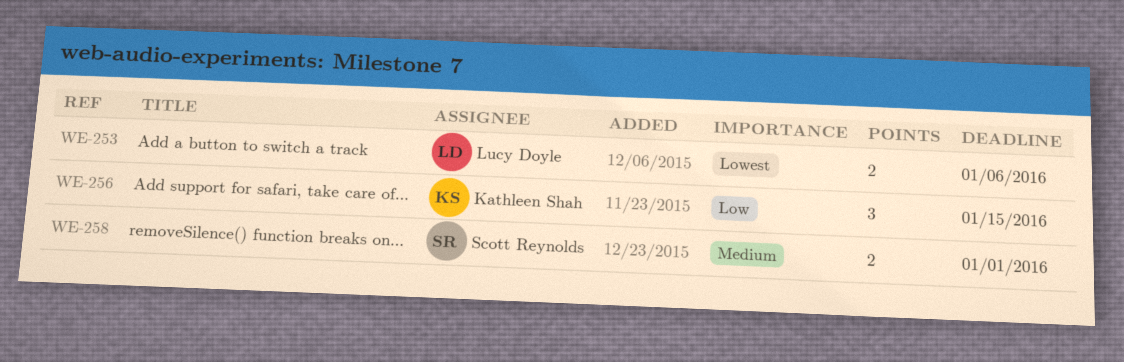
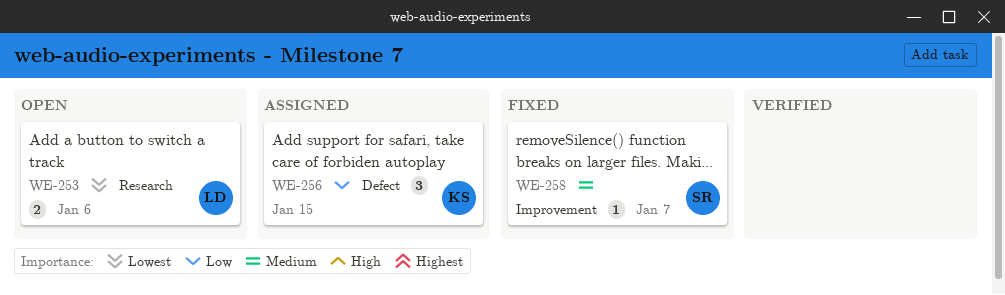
WE-258, estimate: 2 -> 1
WE-258, due: Jan 1 -> Jan 7

